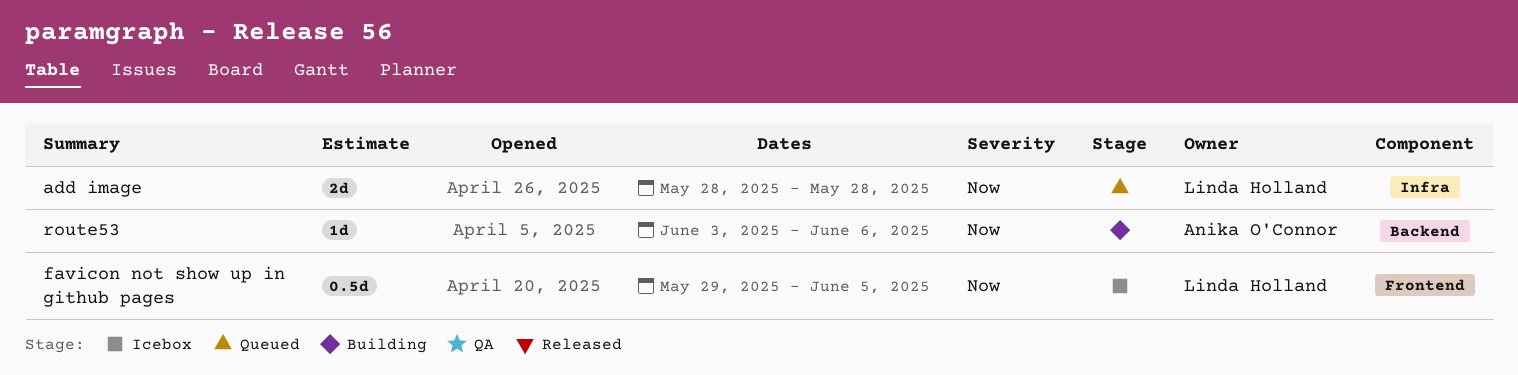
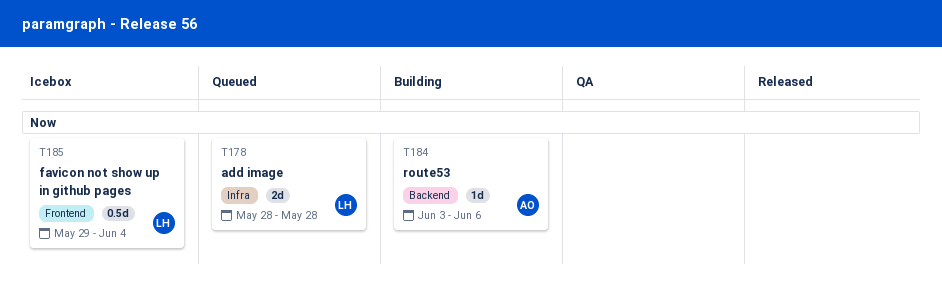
favicon not show up in github pages, due: Jun 5 -> Jun 4

